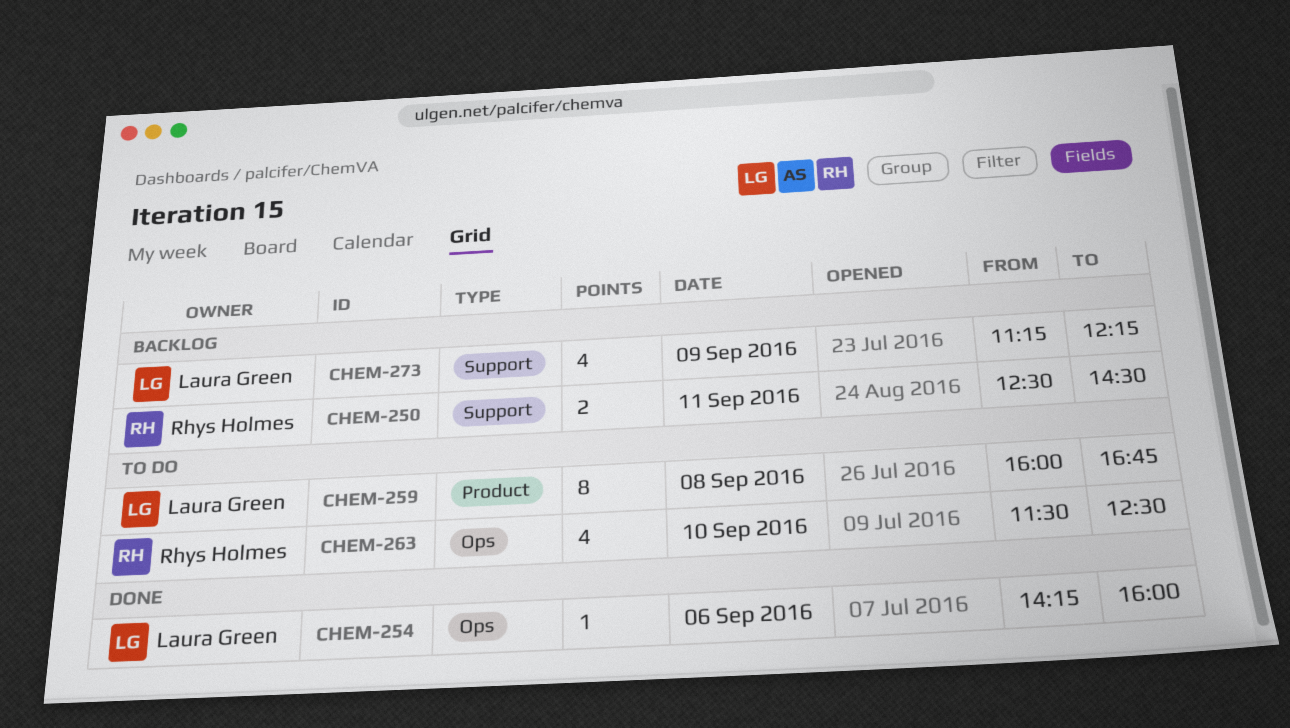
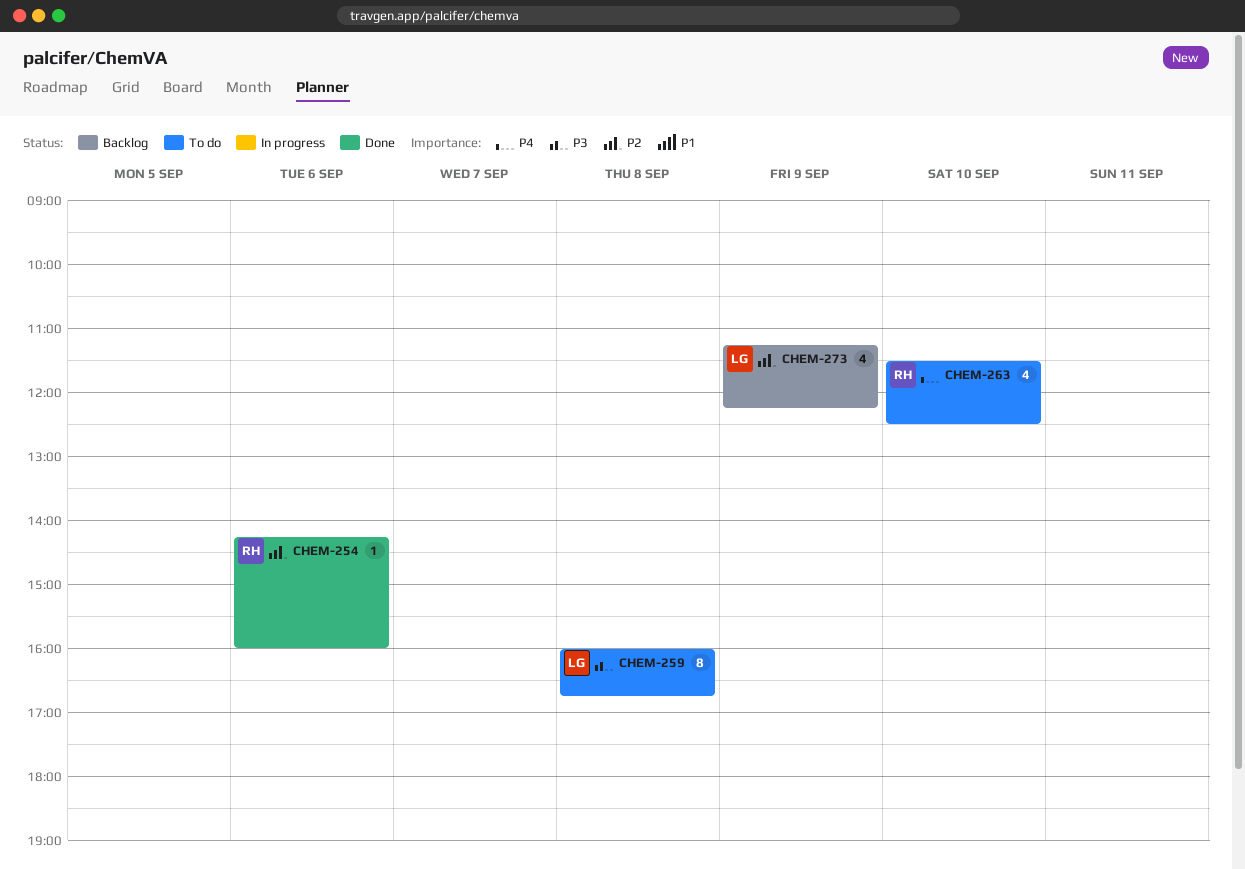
CHEM-250: present -> none
CHEM-254, owner: Laura Green -> Rhys Holmes

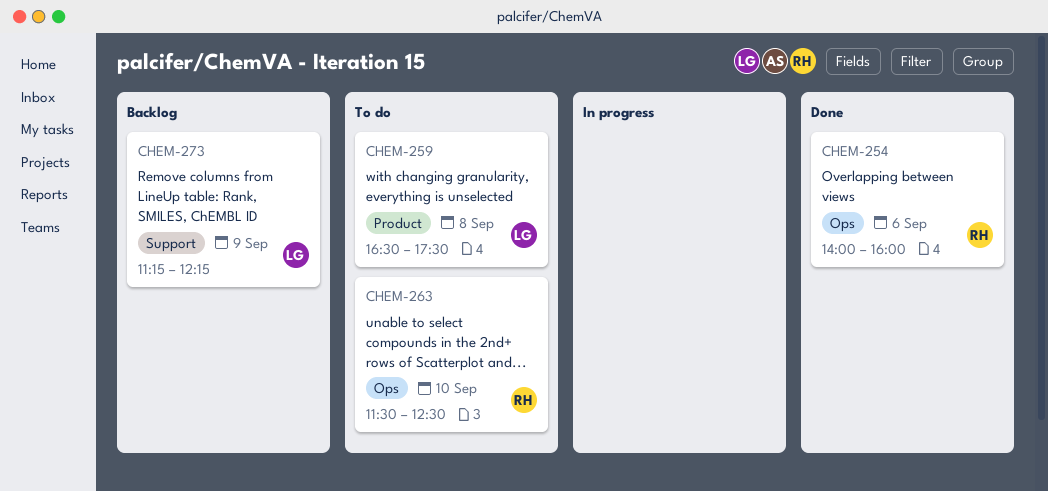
CHEM-254, begins: 14:15 -> 14:00
CHEM-259, begins: 16:00 -> 16:30
CHEM-259, ends: 16:45 -> 17:30

